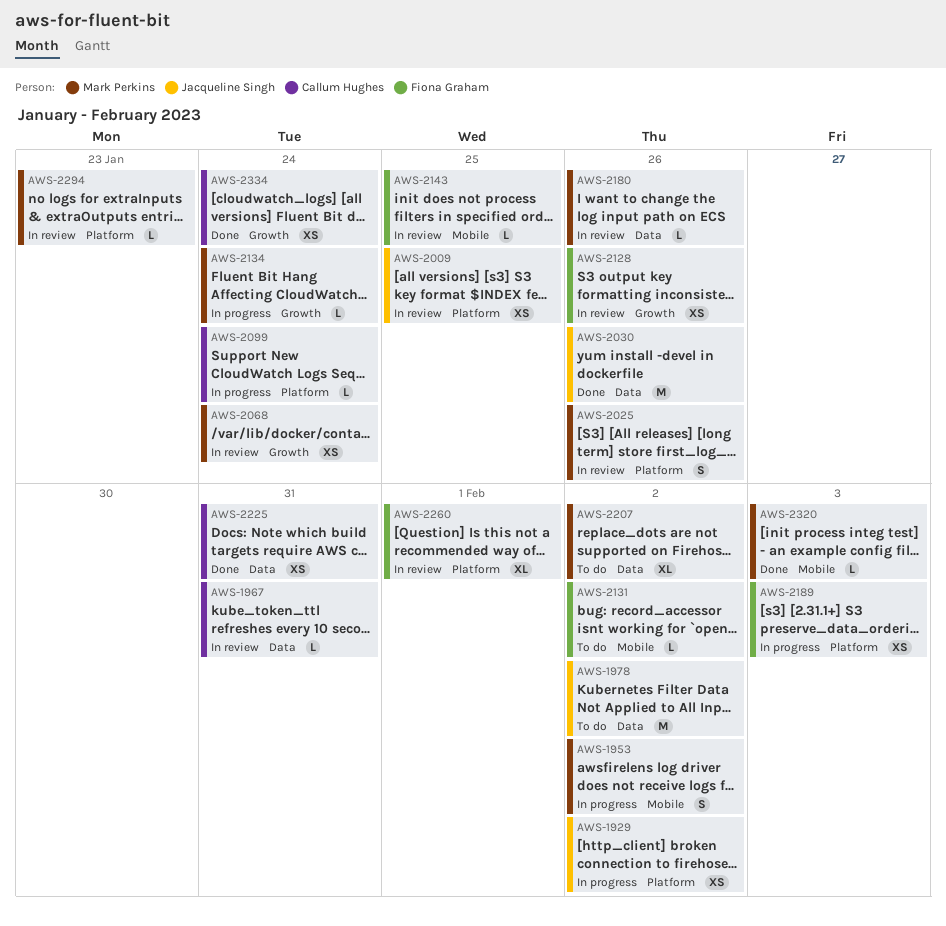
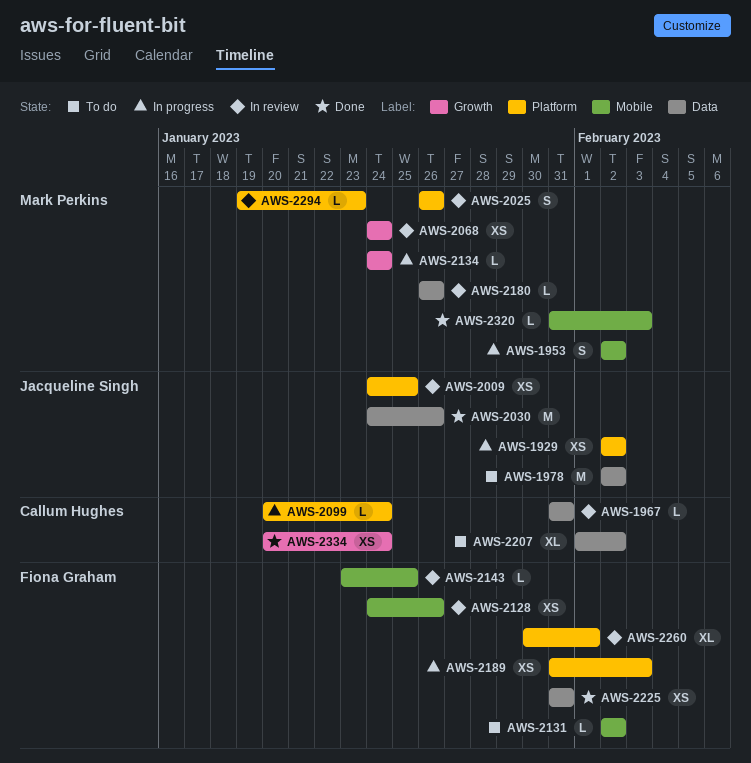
AWS-2128, label: Growth -> Mobile
AWS-2207, owner: Mark Perkins -> Callum Hughes
AWS-2225, owner: Callum Hughes -> Fiona Graham

